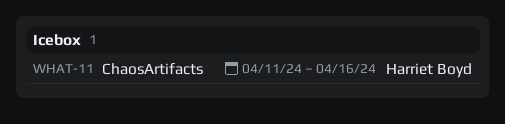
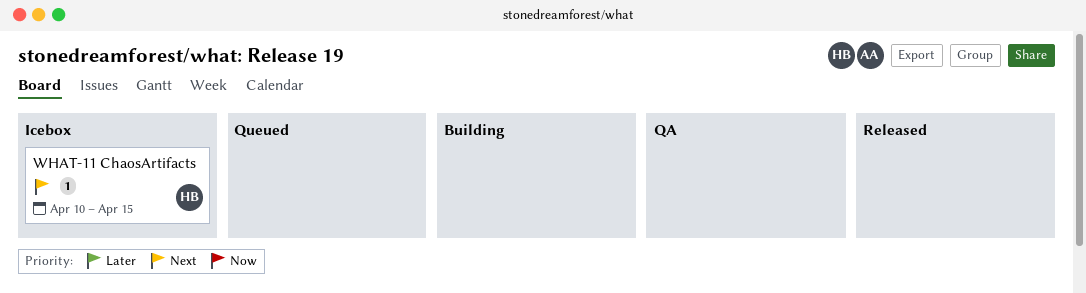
WHAT-11, start: Apr 11 -> Apr 10
WHAT-11, due: Apr 16 -> Apr 15

